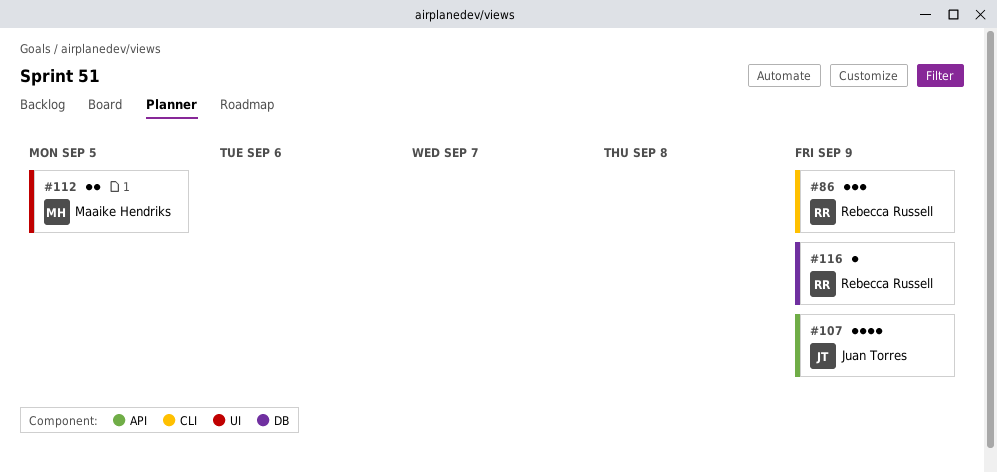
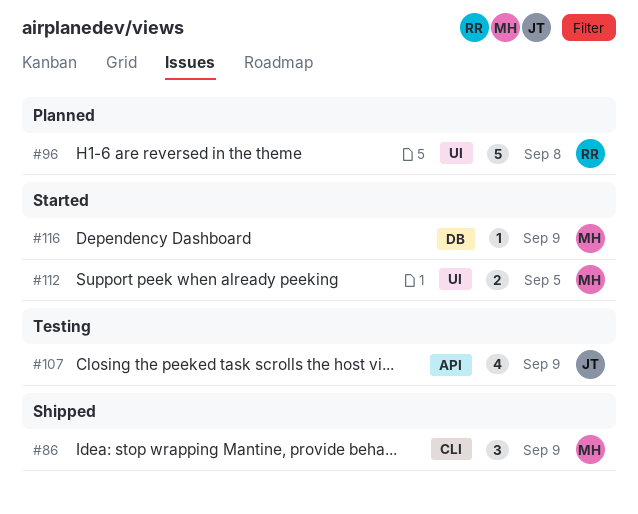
#86, owner: Rebecca Russell -> Maaike Hendriks
#96: none -> present
#116, owner: Rebecca Russell -> Maaike Hendriks

